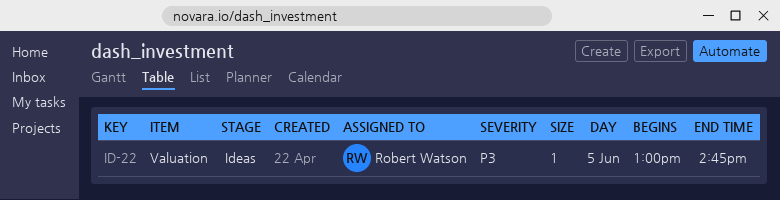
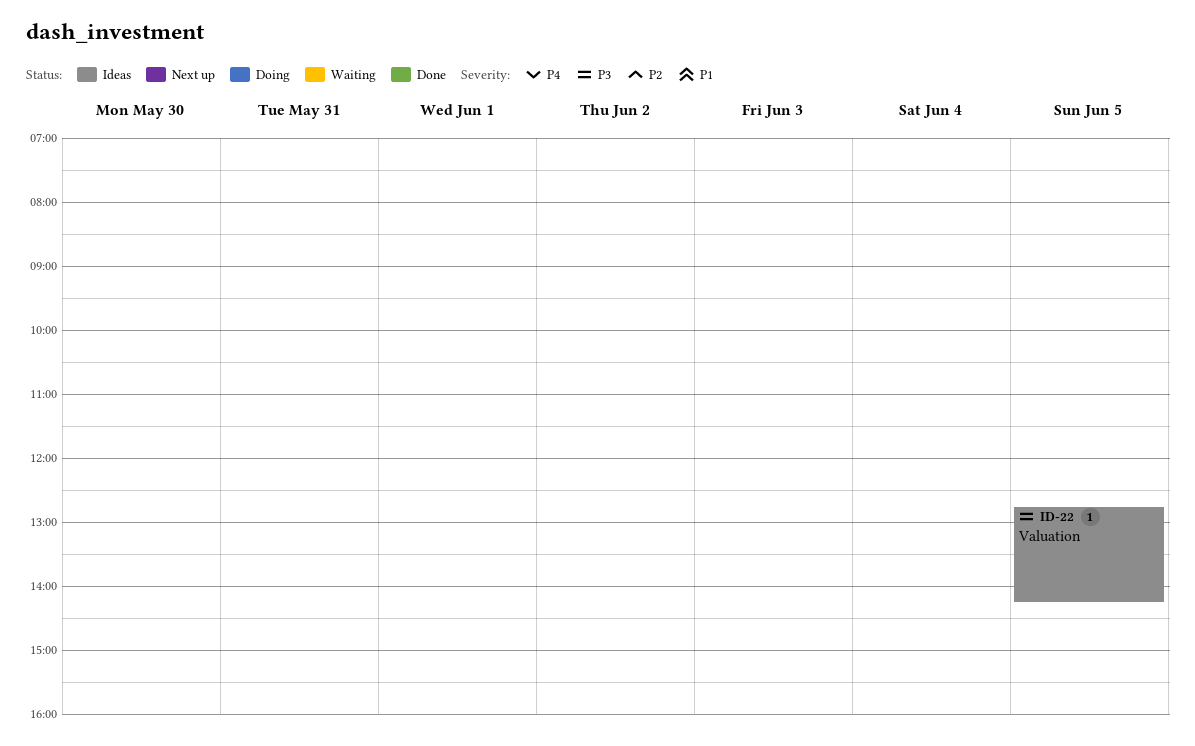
ID-22, begins: 13:00 -> 12:45
ID-22, ends: 14:45 -> 14:15

